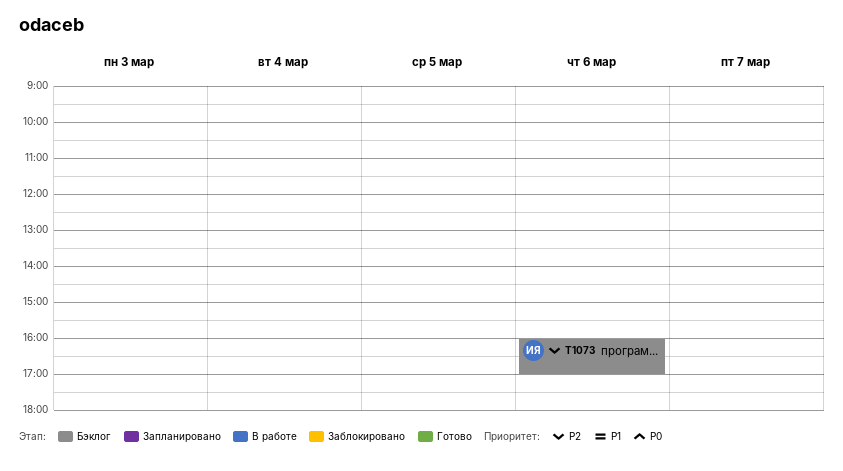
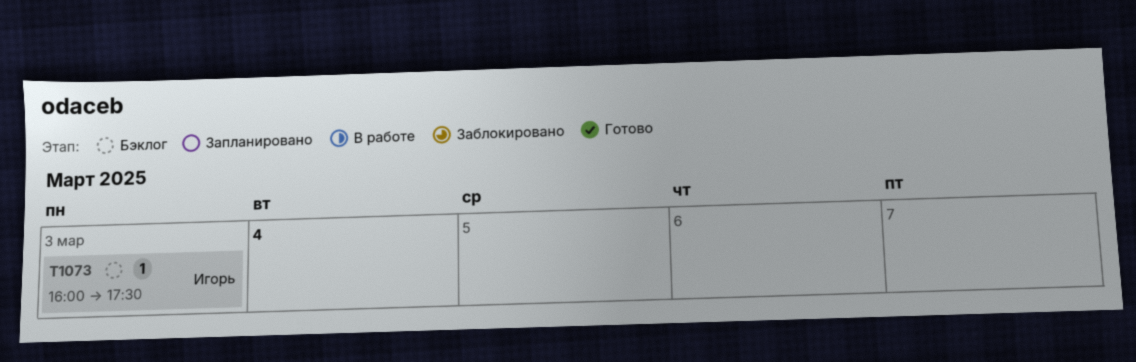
T1073, day: Mar 6 -> Mar 3
T1073, ends: 17:00 -> 17:30

